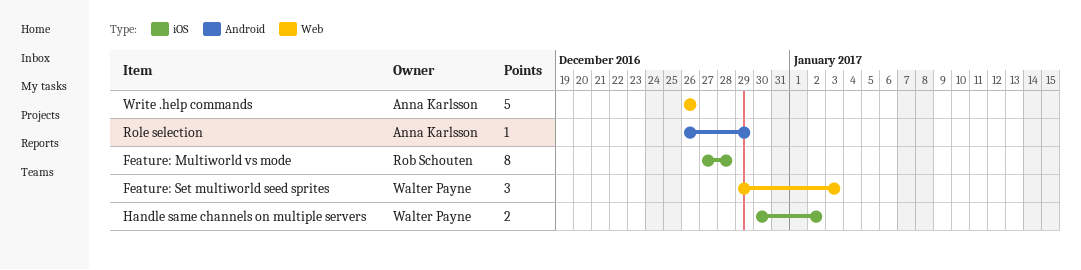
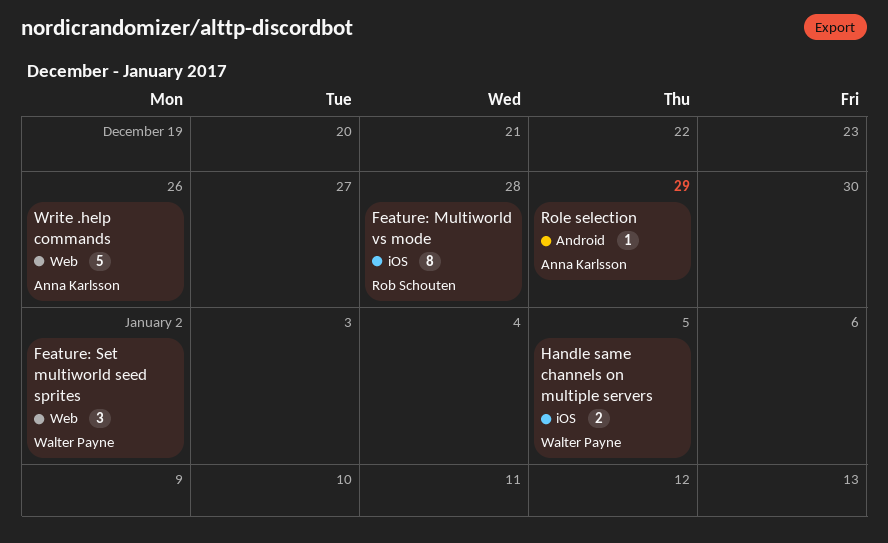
Feature: Set multiworld seed sprites, due: Jan 3 -> Jan 2
Handle same channels on multiple servers, due: Jan 2 -> Jan 5

